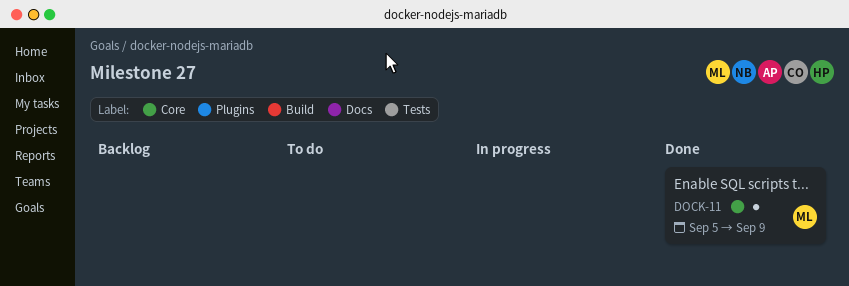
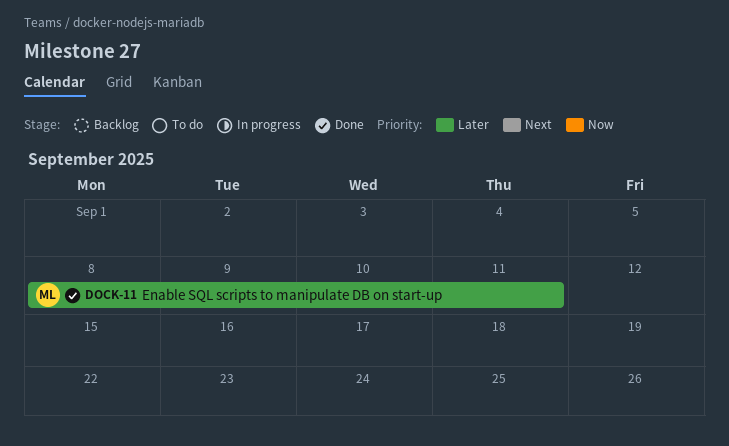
DOCK-11, start: Sep 5 -> Sep 8
DOCK-11, due: Sep 9 -> Sep 11

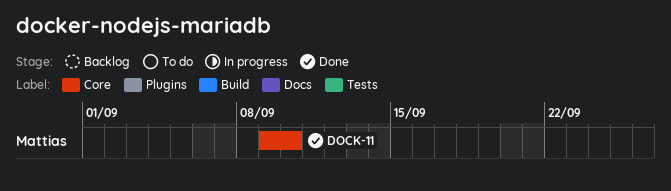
DOCK-11, start: Sep 8 -> Sep 9
DOCK-11, due: Sep 11 -> Sep 10

